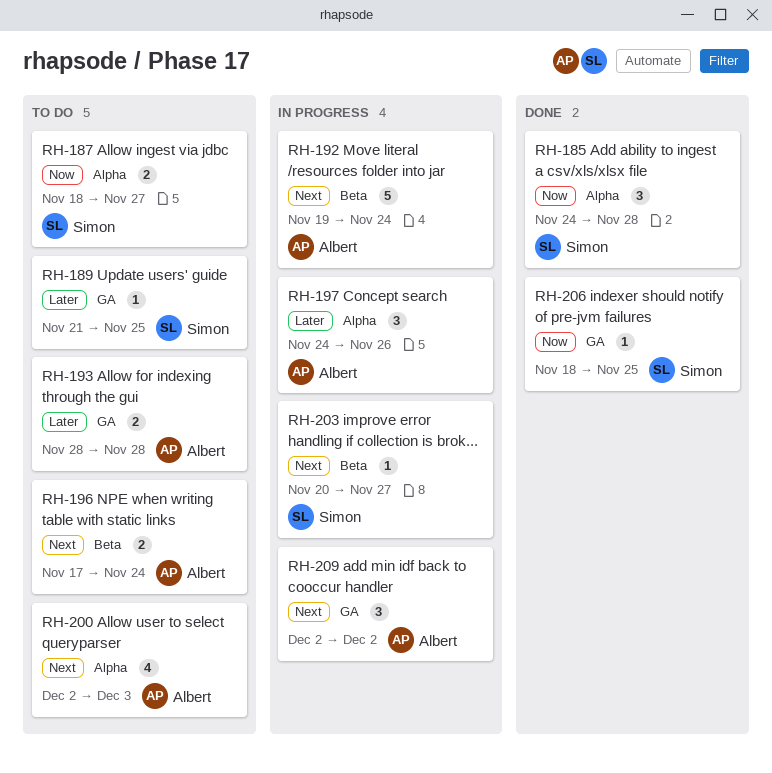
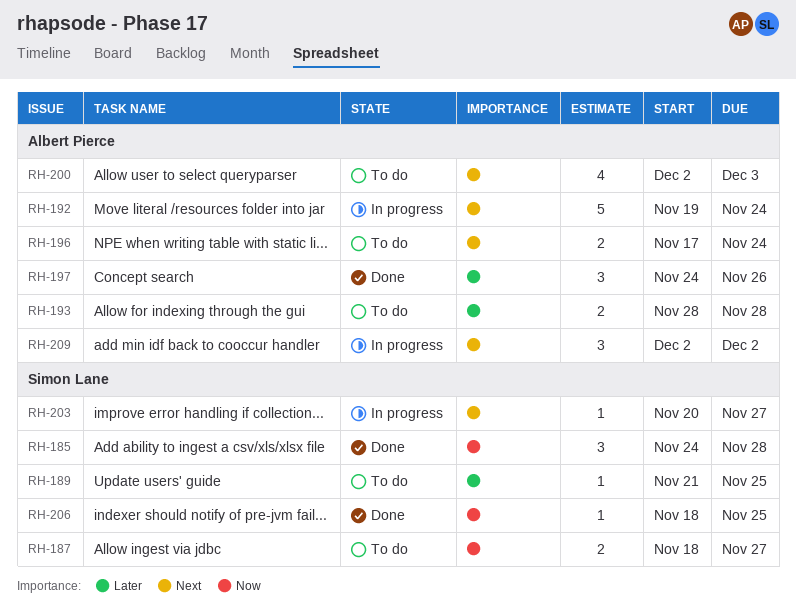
RH-197, status: In progress -> Done

